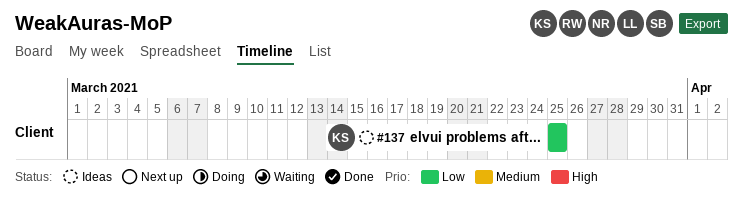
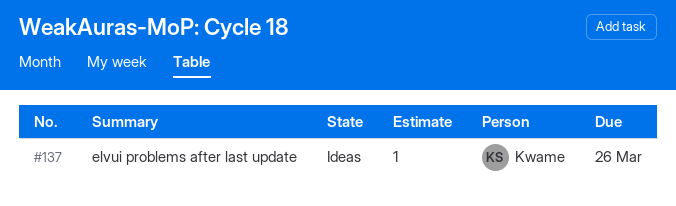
#137, due: Mar 25 -> Mar 26

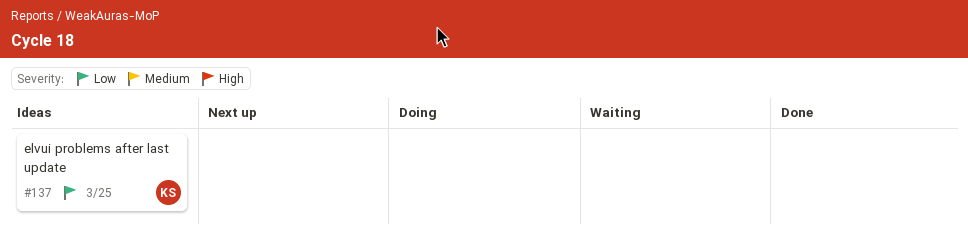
#137, due: Mar 26 -> Mar 25

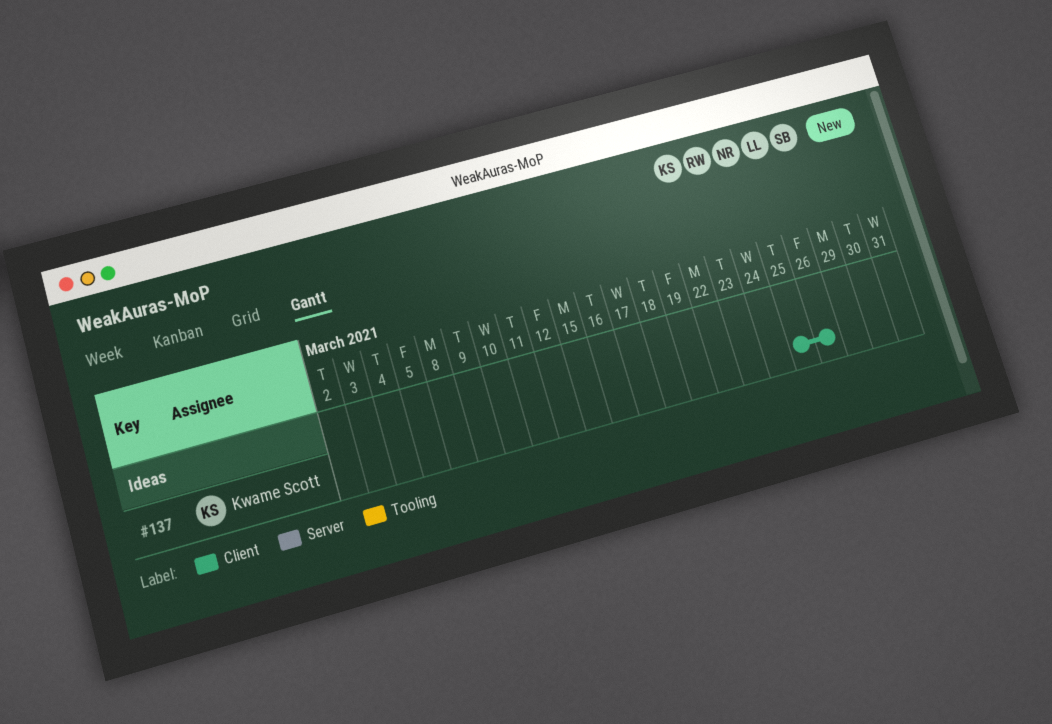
#137, due: Mar 25 -> Mar 26

